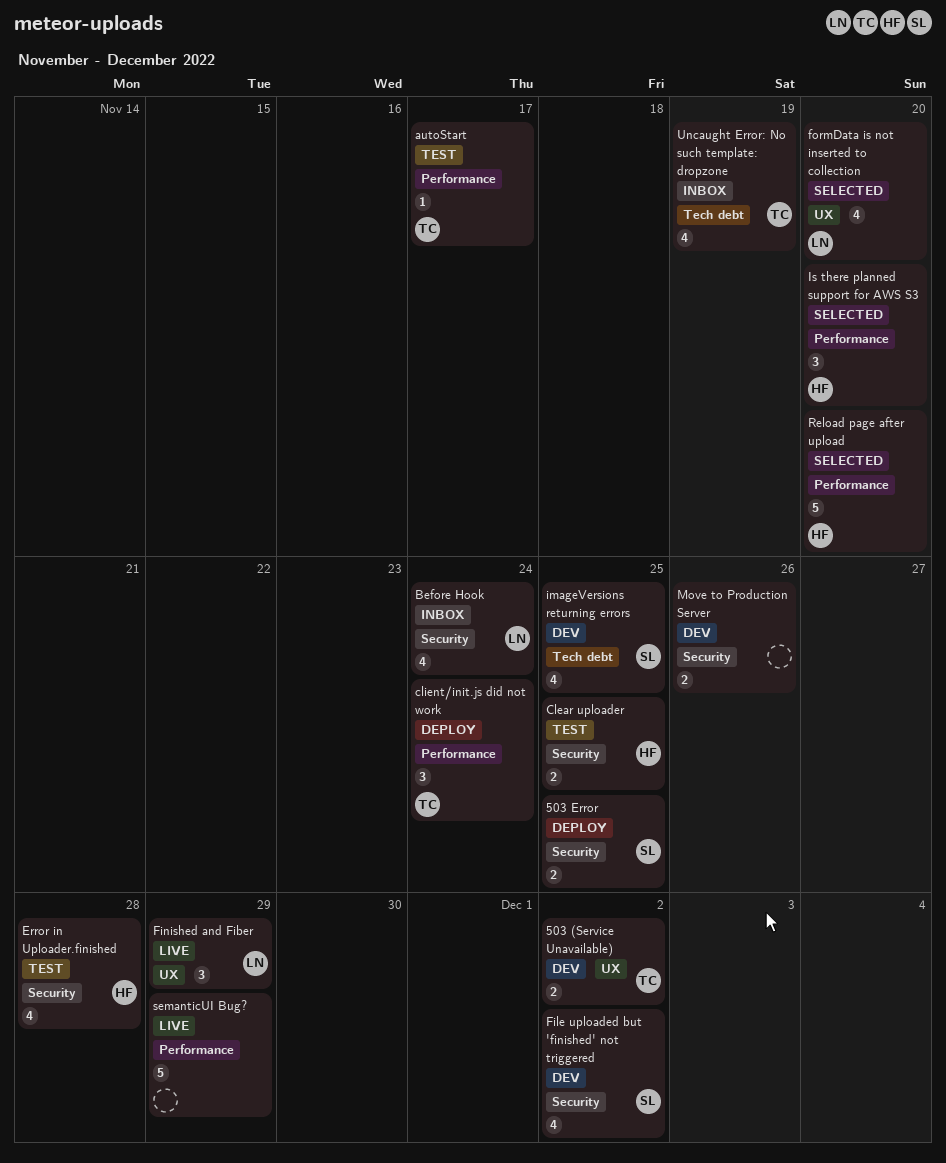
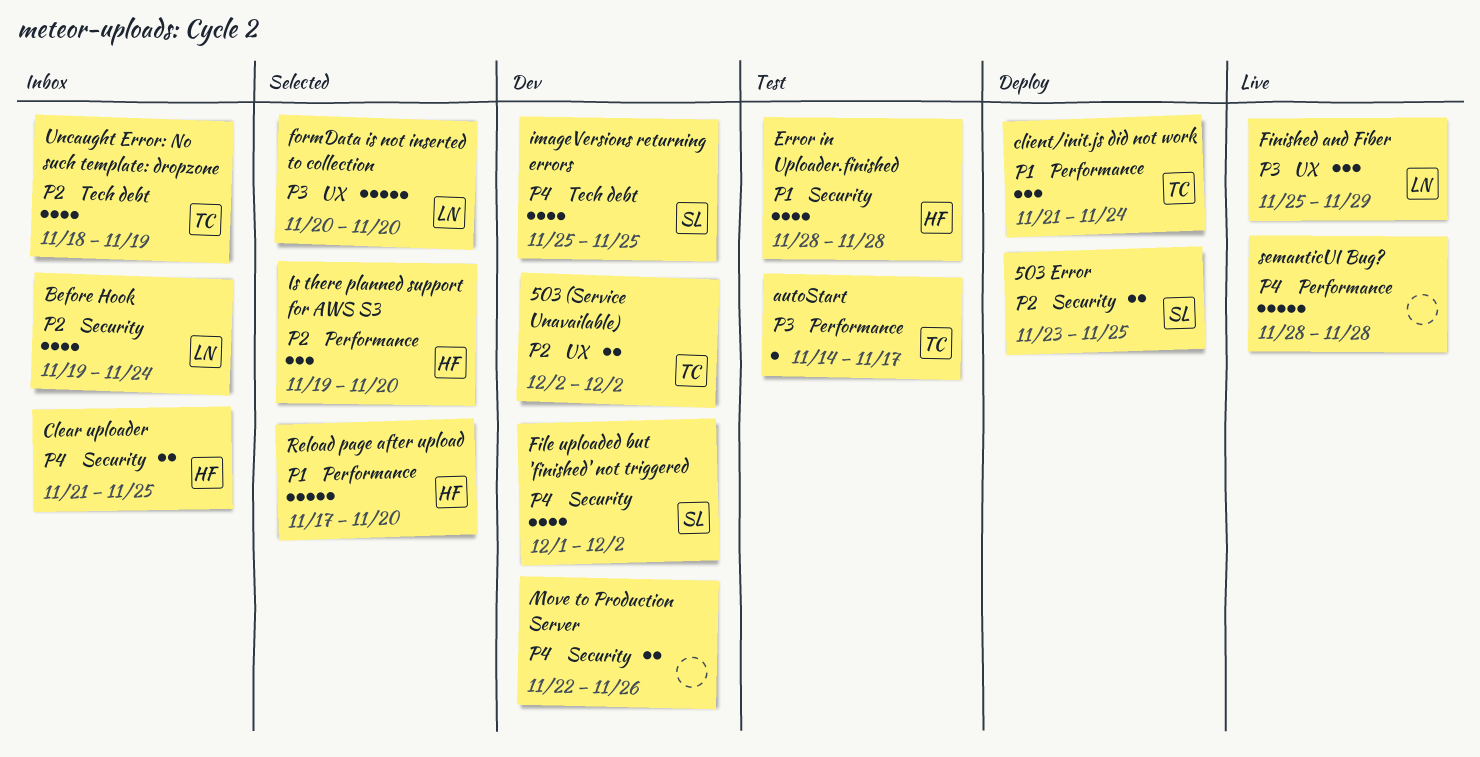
Clear uploader, status: Test -> Inbox
formData is not inserted to collection, estimate: 4 -> 5
semanticUI Bug?, due: Nov 29 -> Nov 28

